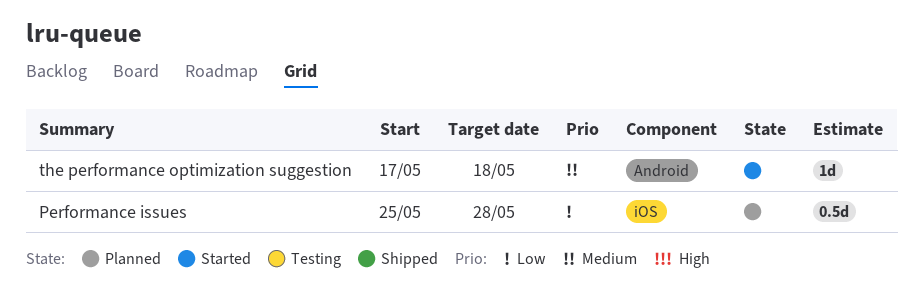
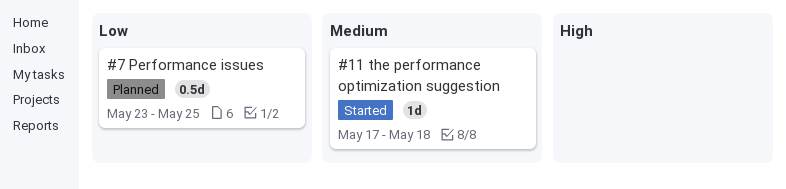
Performance issues, start: May 25 -> May 23
Performance issues, due: May 28 -> May 25

